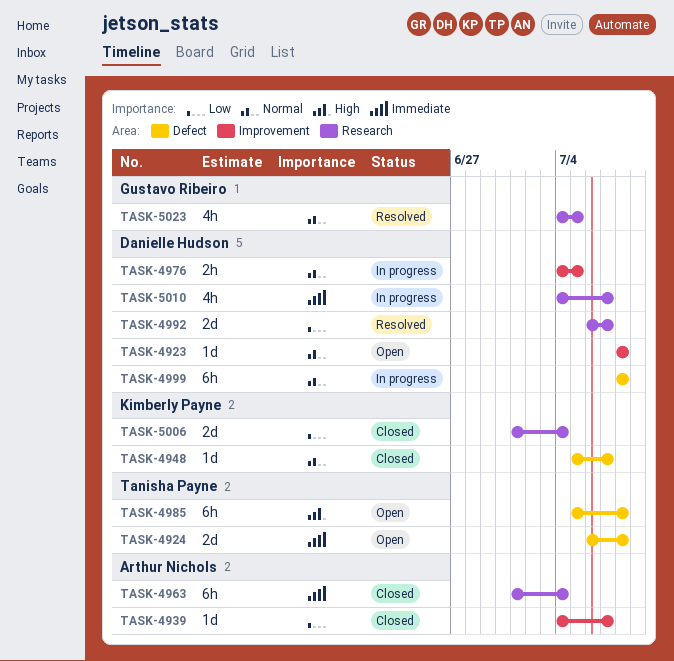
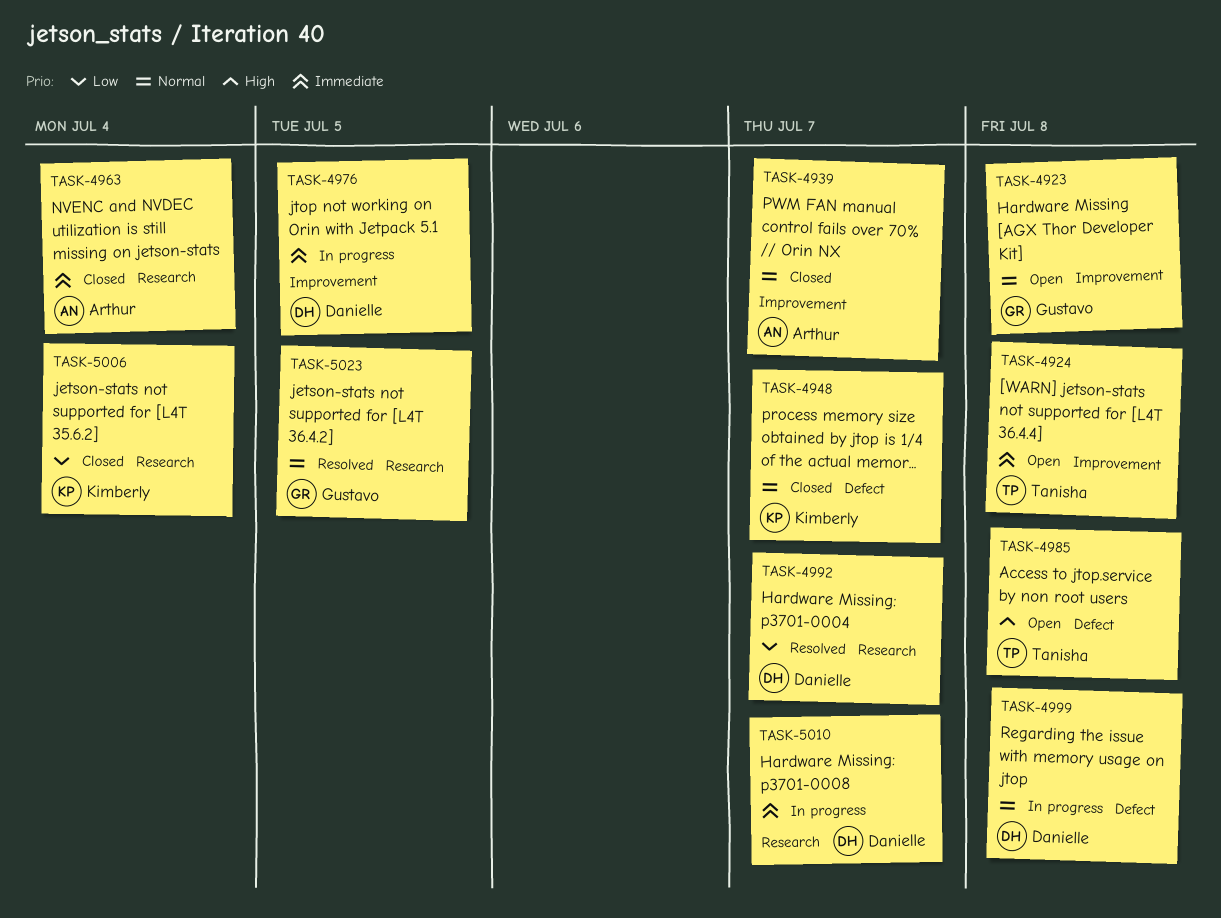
TASK-4923, owner: Danielle Hudson -> Gustavo Ribeiro
TASK-4924, label: Defect -> Improvement
TASK-4939, priority: Low -> Normal
TASK-4976, priority: Normal -> Immediate

